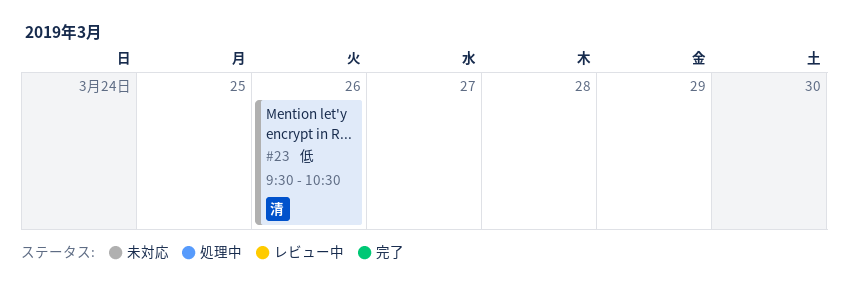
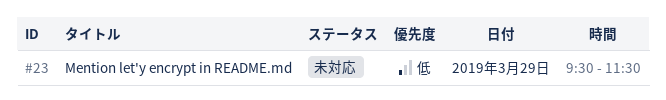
#23, day: Mar 26 -> Mar 29
#23, ends: 10:30 -> 11:30

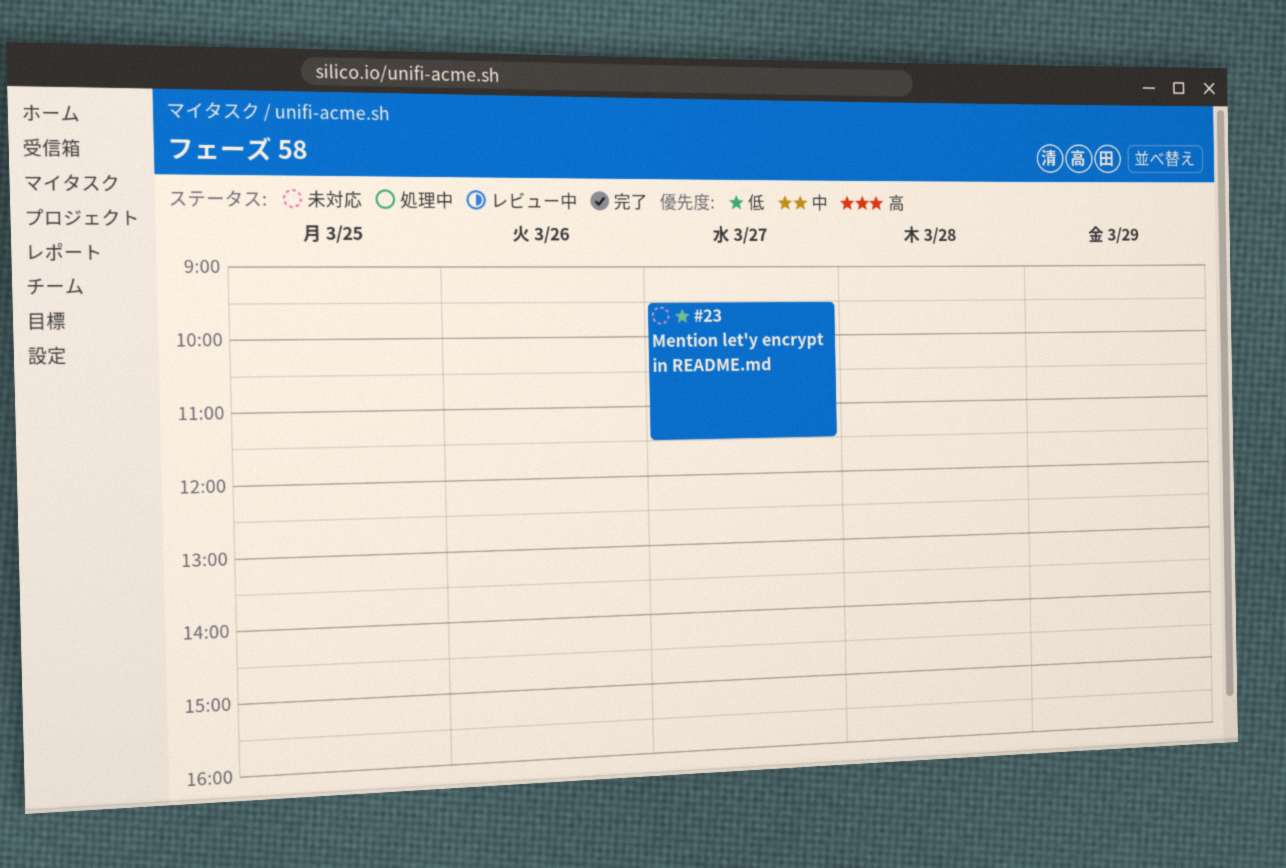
#23, day: Mar 29 -> Mar 27

